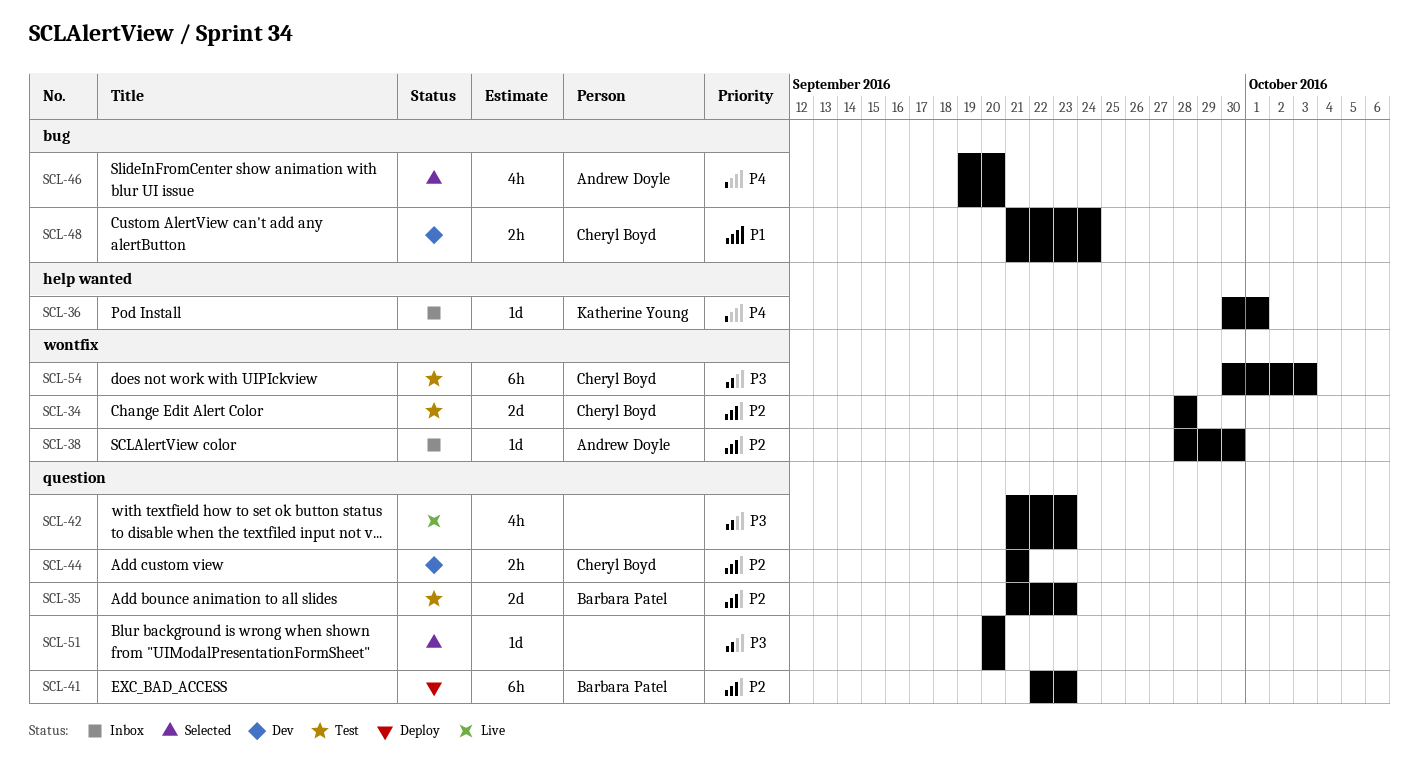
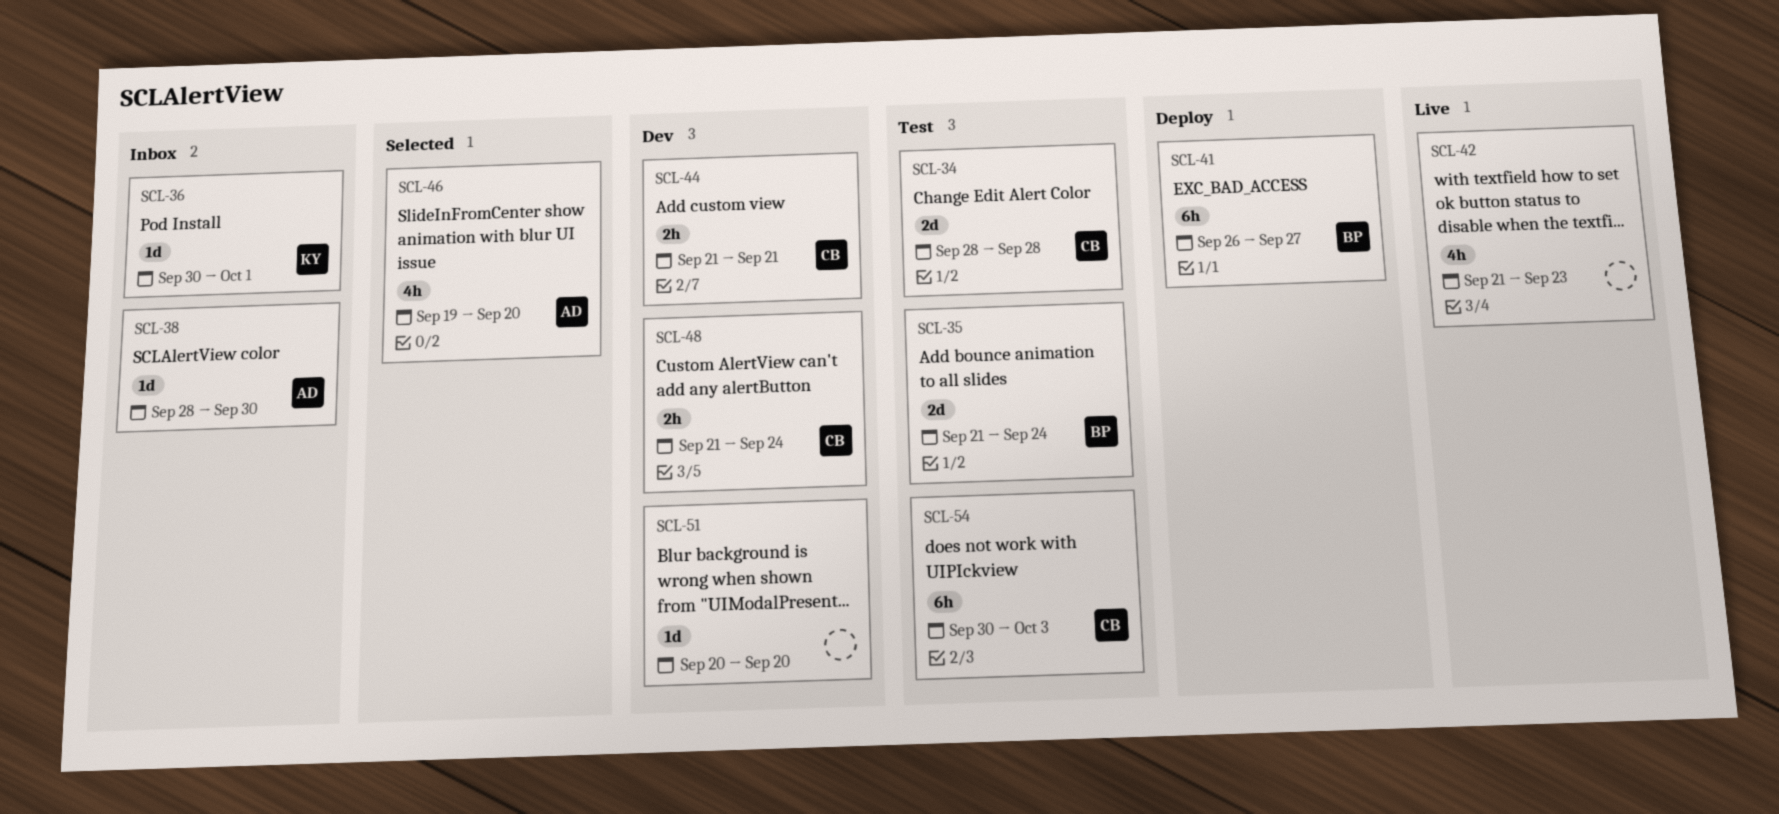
SCL-35, due: Sep 23 -> Sep 24
SCL-41, start: Sep 22 -> Sep 26
SCL-41, due: Sep 23 -> Sep 27
SCL-51, status: Selected -> Dev

